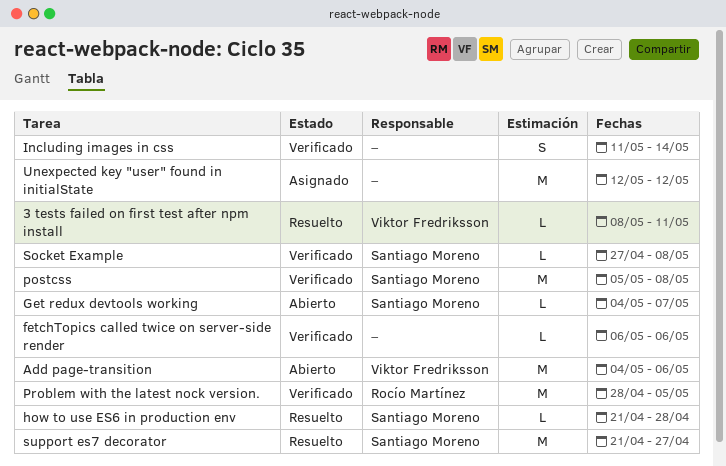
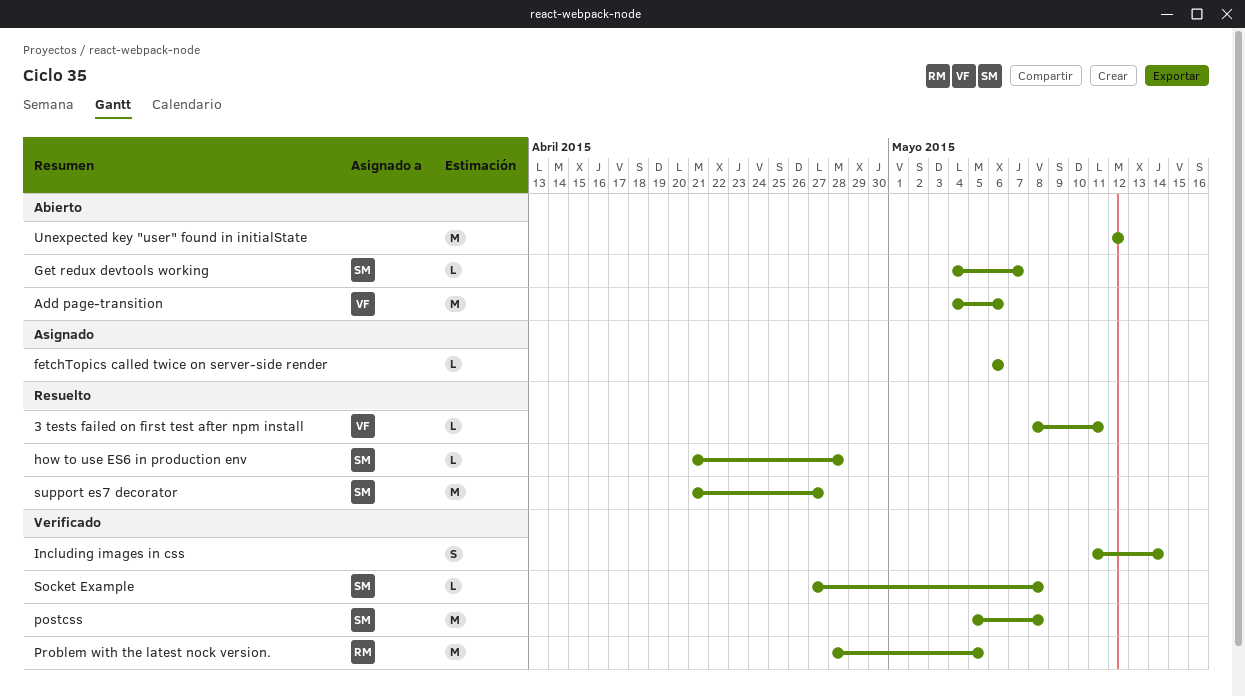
fetchTopics called twice on server-side render, status: Verificado -> Asignado
Unexpected key "user" found in initialState, status: Asignado -> Abierto

